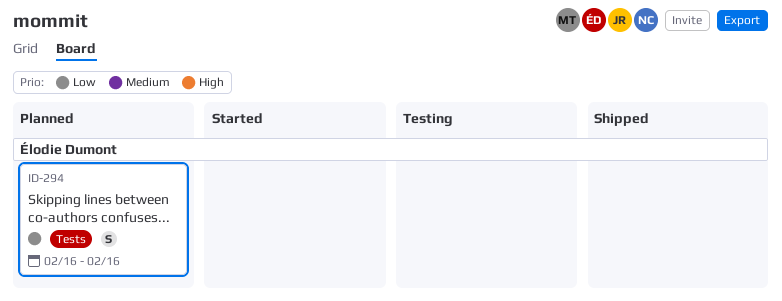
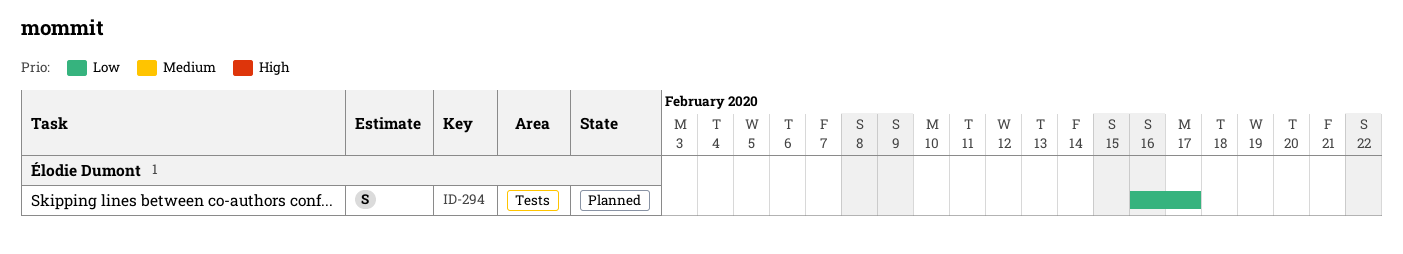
ID-294, due: Feb 16 -> Feb 17

